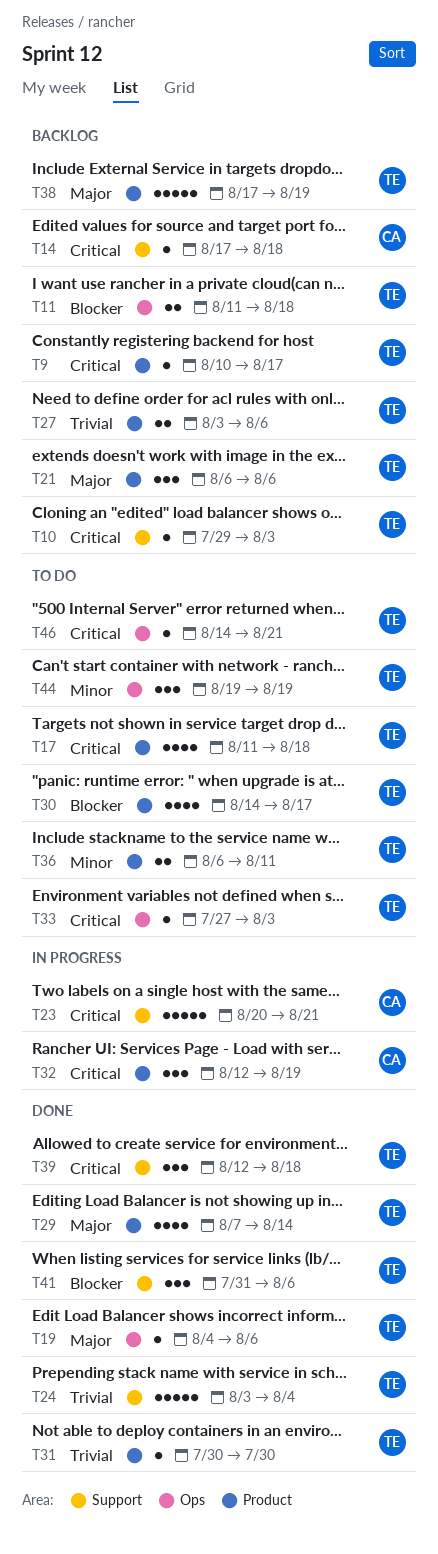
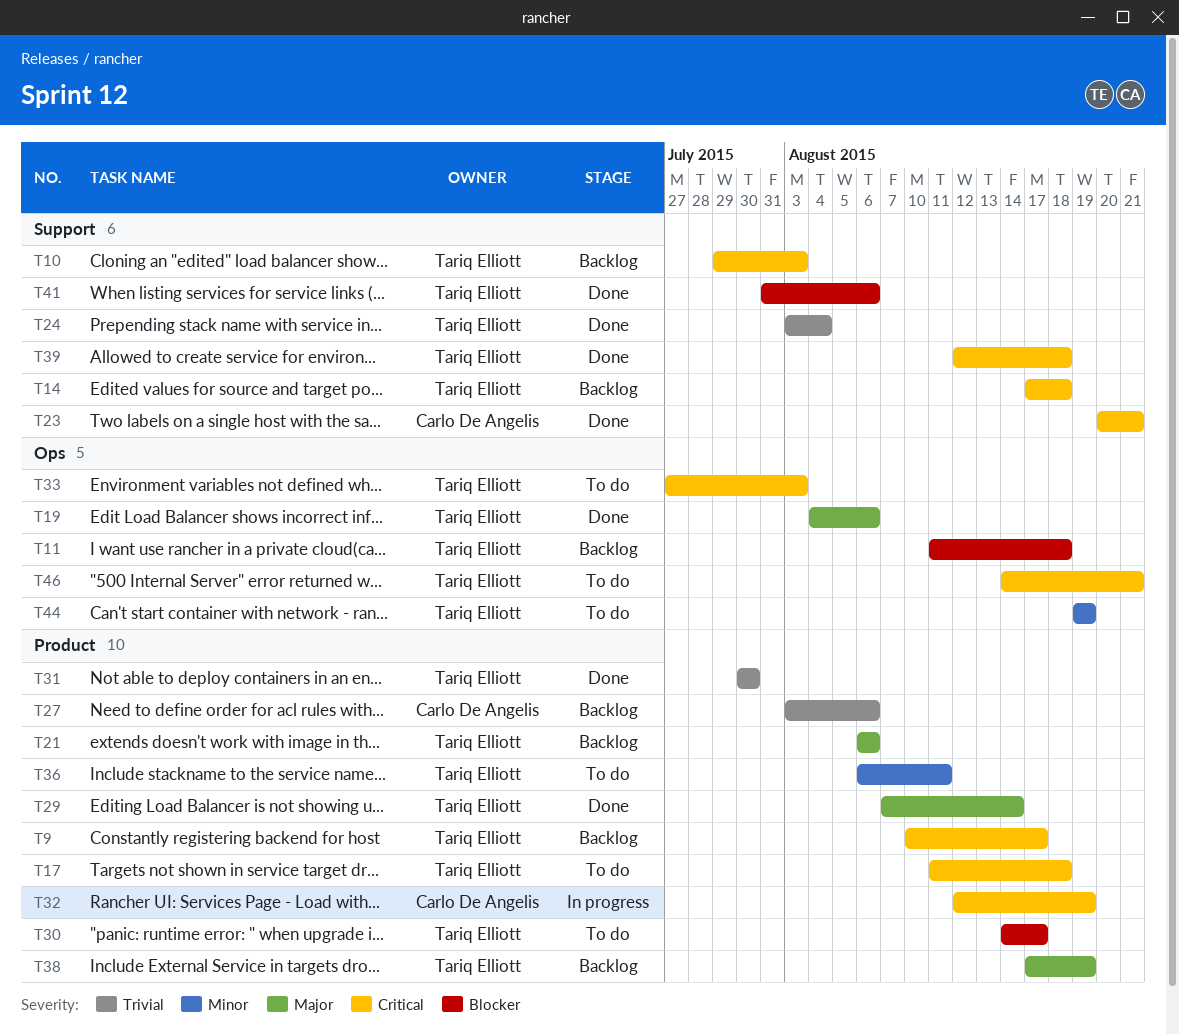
T14, owner: Carlo De Angelis -> Tariq Elliott
T23, status: In progress -> Done
T27, owner: Tariq Elliott -> Carlo De Angelis

